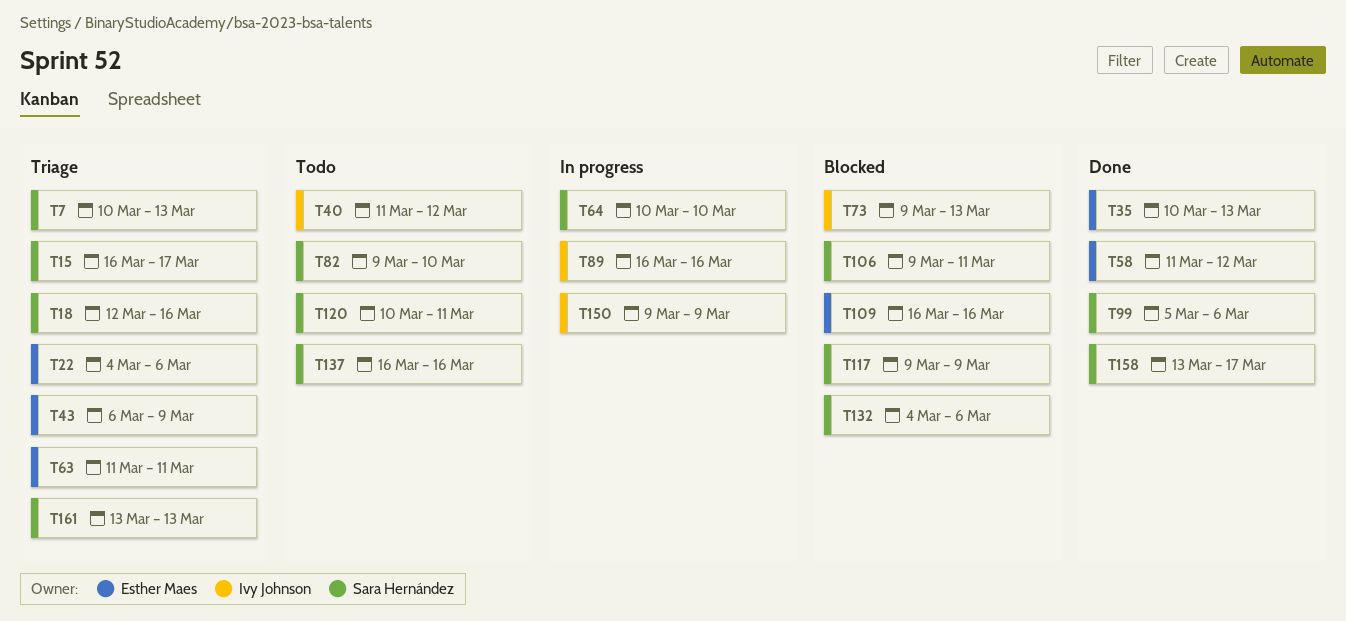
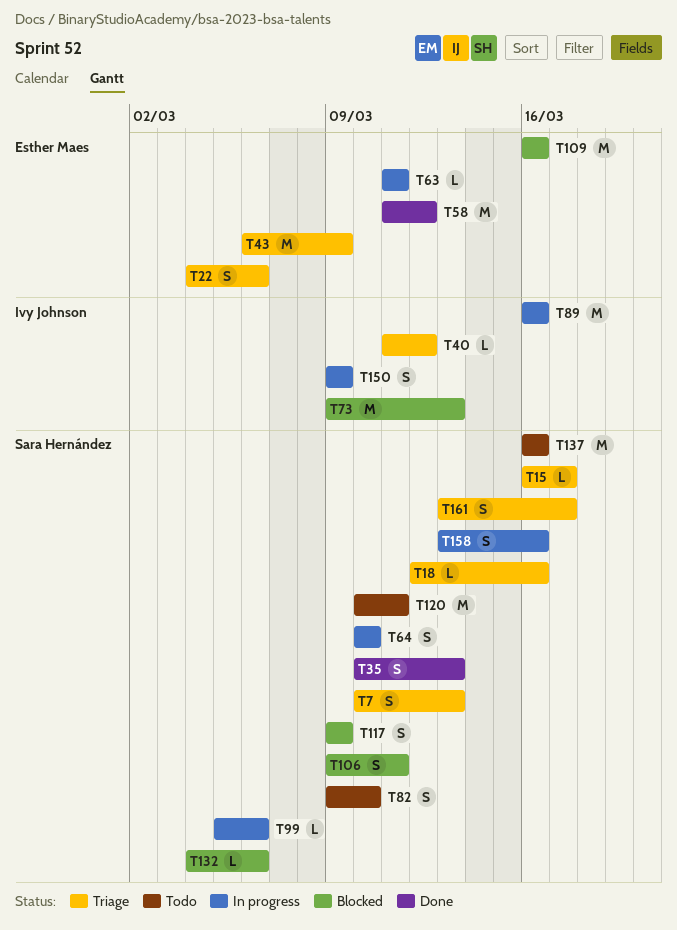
T35, owner: Esther Maes -> Sara Hernández
T40, status: Todo -> Triage
T63, status: Triage -> In progress
T99, status: Done -> In progress
T158, status: Done -> In progress
T158, due: Mar 17 -> Mar 16
T161, due: Mar 13 -> Mar 17

